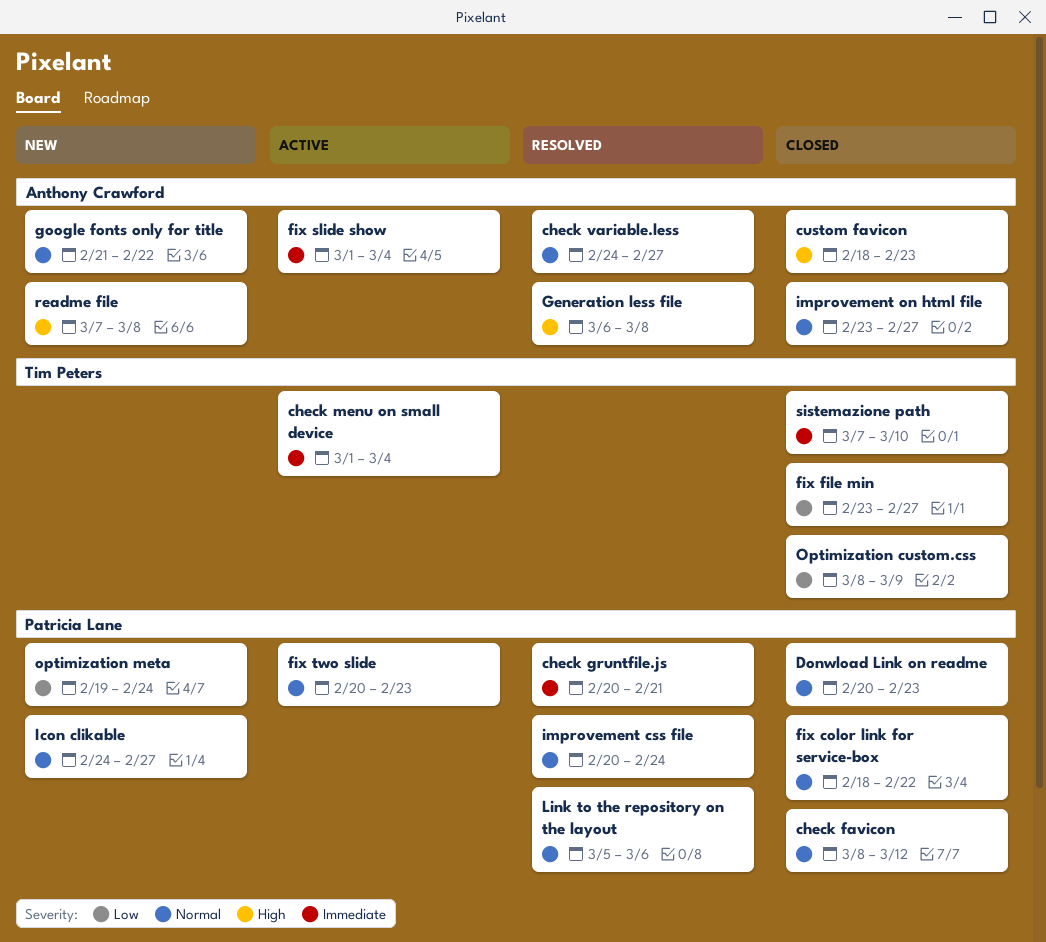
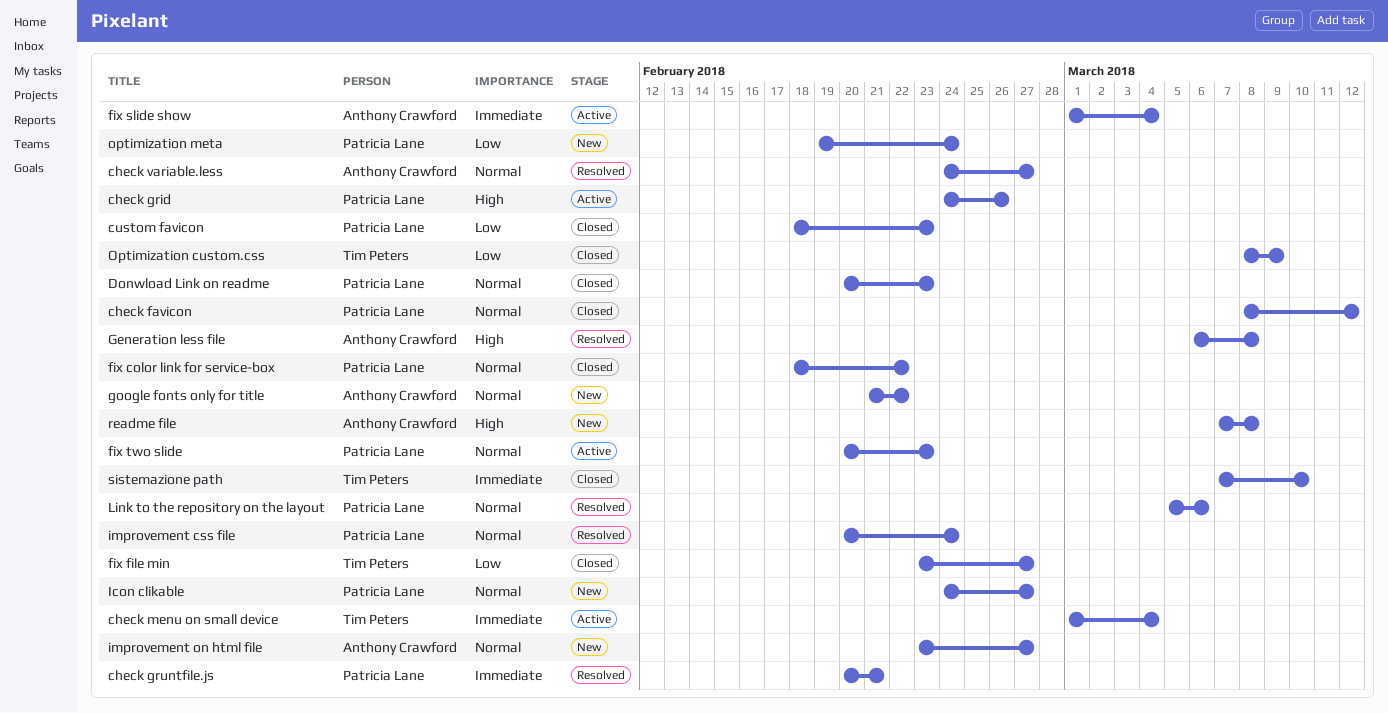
check grid: none -> present
custom favicon, owner: Anthony Crawford -> Patricia Lane
custom favicon, priority: High -> Low
improvement on html file, status: Closed -> New

